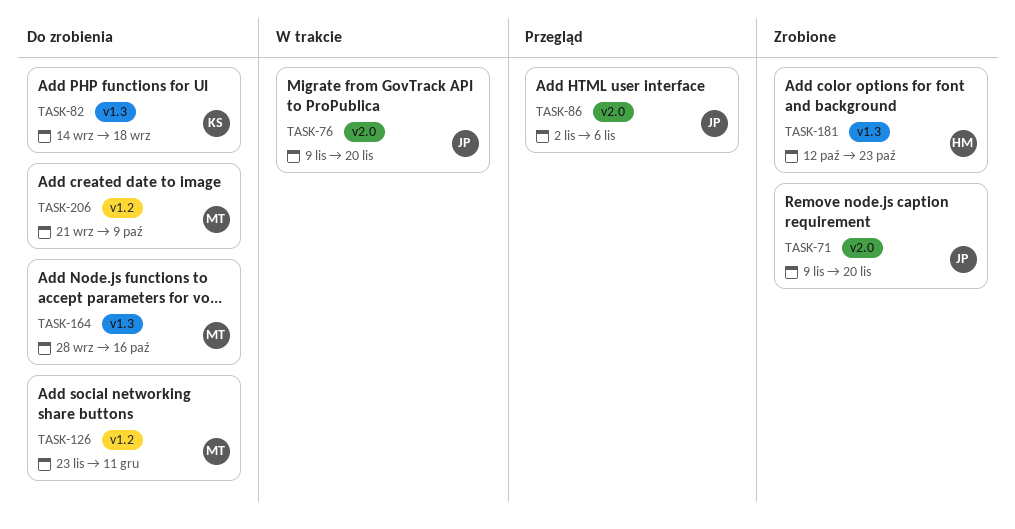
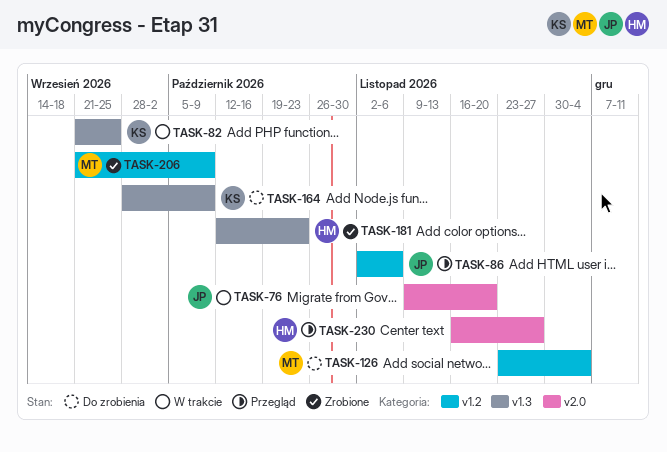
TASK-71: present -> none
TASK-82, status: Do zrobienia -> W trakcie
TASK-82, start: Sep 14 -> Sep 21
TASK-82, due: Sep 18 -> Sep 25
TASK-86, label: v2.0 -> v1.2
TASK-126, due: Dec 11 -> Dec 4
TASK-164, owner: MT -> KS
TASK-164, due: Oct 16 -> Oct 9
TASK-206, status: Do zrobienia -> Zrobione
TASK-230: none -> present

